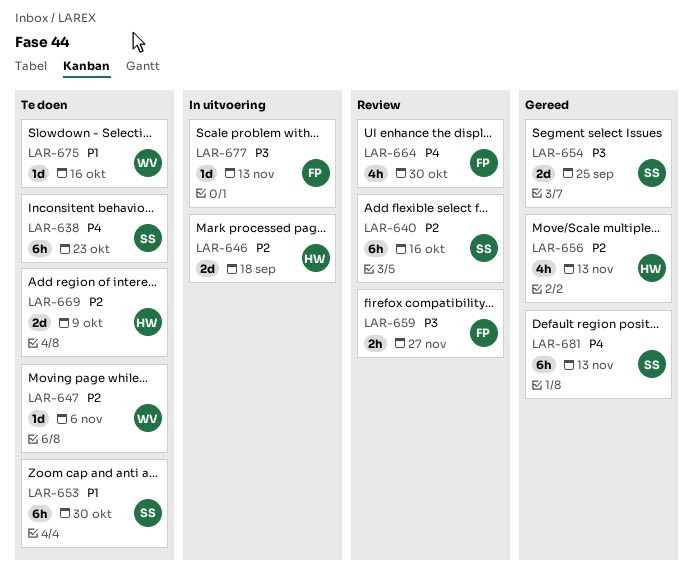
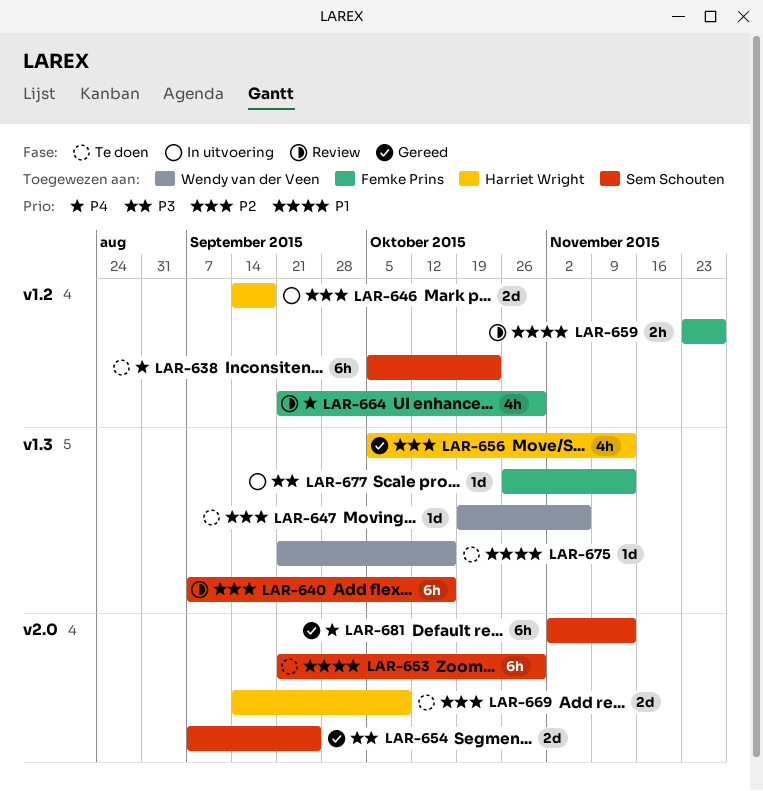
LAR-659, priority: P3 -> P1

